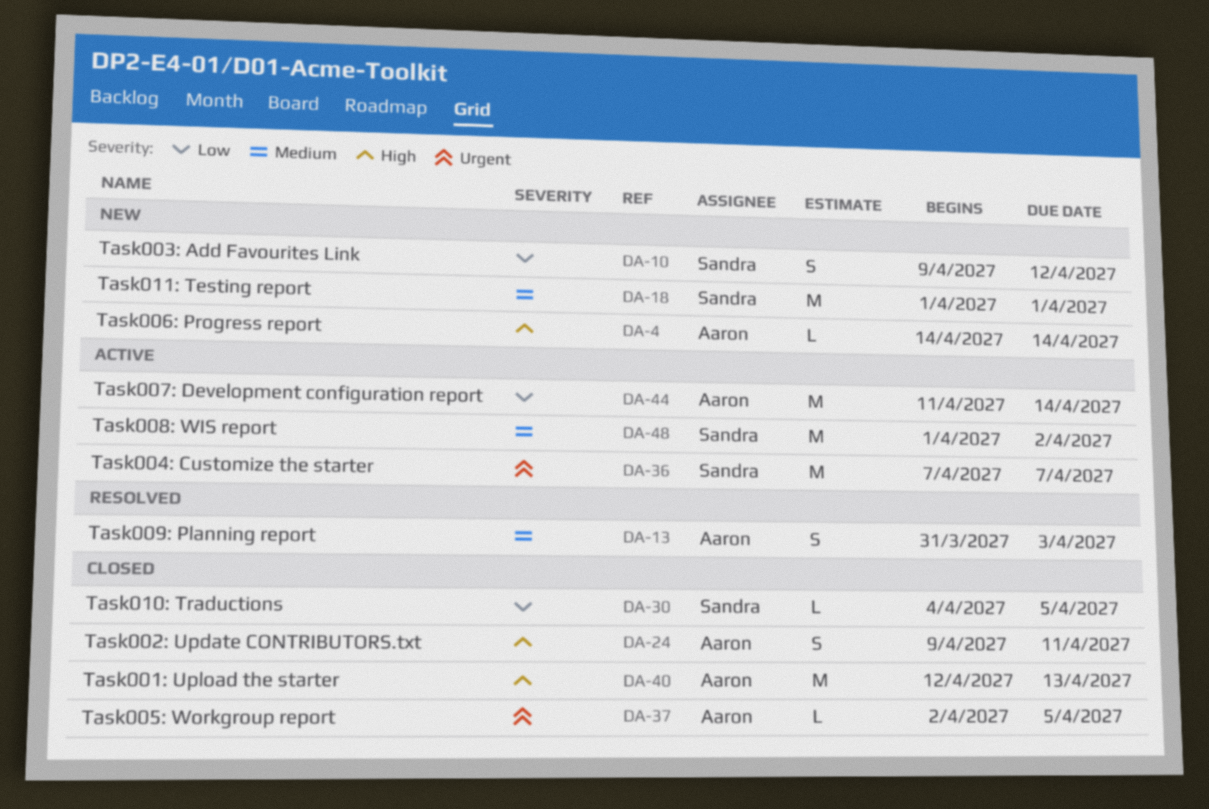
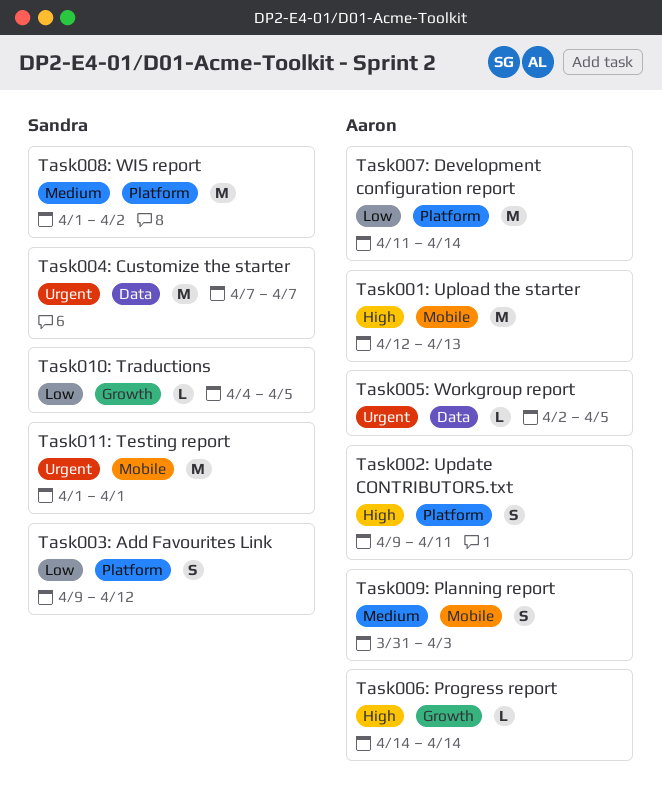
Task011: Testing report, priority: Medium -> Urgent

